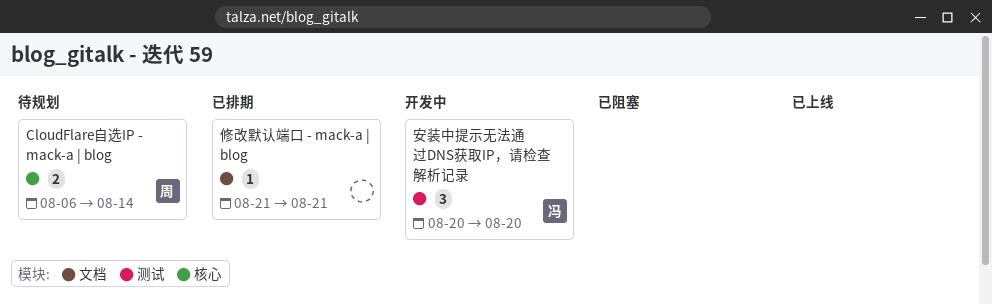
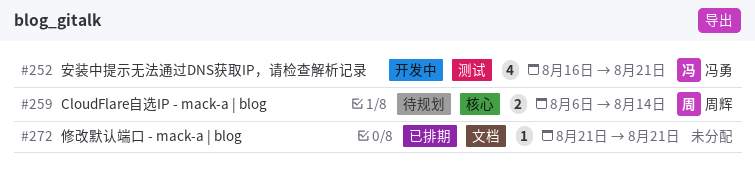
安装中提示无法通过DNS获取IP，请检查解析记录, estimate: 3 -> 4
安装中提示无法通过DNS获取IP，请检查解析记录, start: Aug 20 -> Aug 16
安装中提示无法通过DNS获取IP，请检查解析记录, due: Aug 20 -> Aug 21

